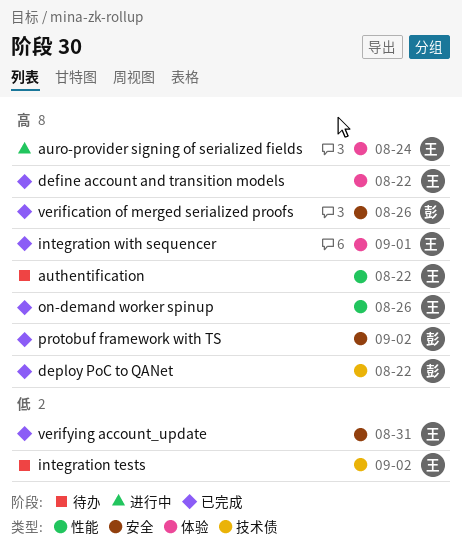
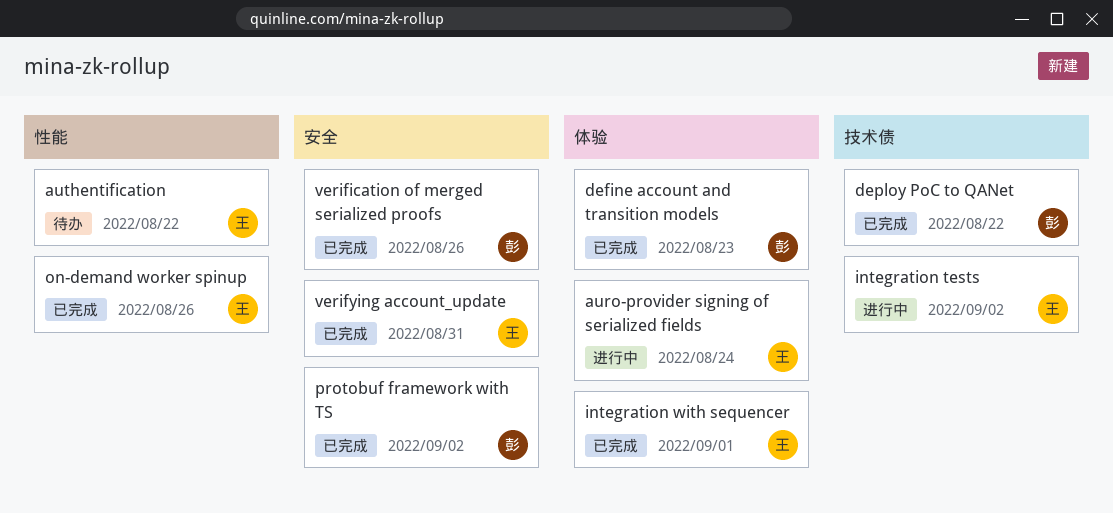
define account and transition models, owner: 王 -> 彭
define account and transition models, due: Aug 22 -> Aug 23
integration tests, status: 待办 -> 进行中

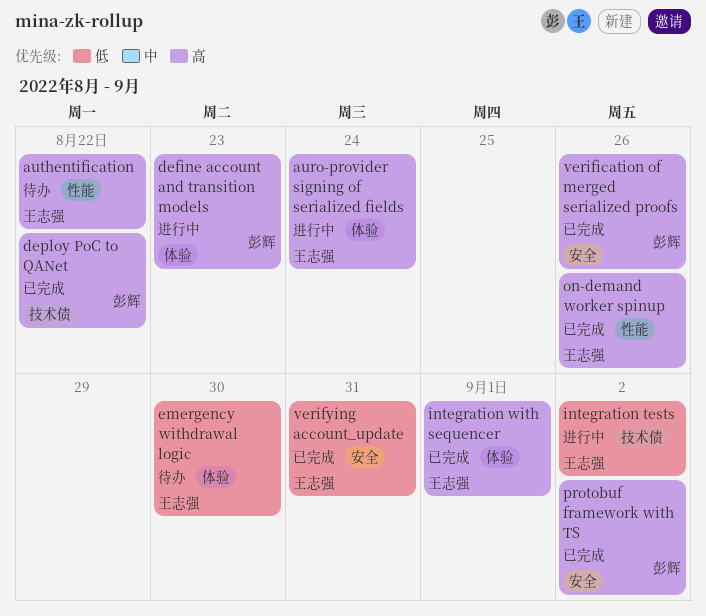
define account and transition models, status: 已完成 -> 进行中
emergency withdrawal logic: none -> present

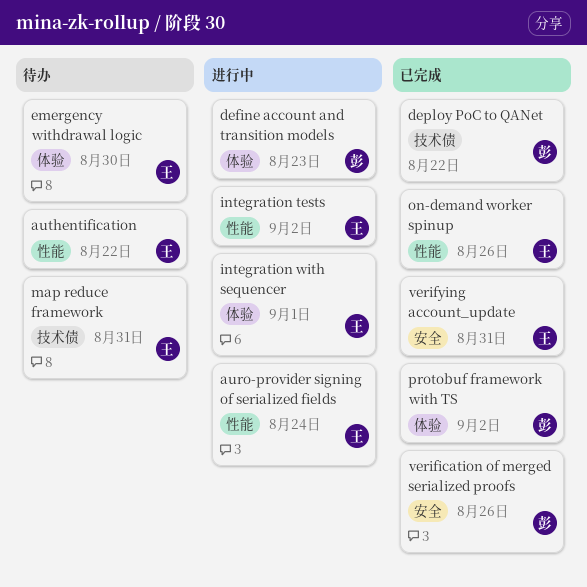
auro-provider signing of serialized fields, label: 体验 -> 性能
integration tests, label: 技术债 -> 性能
integration with sequencer, status: 已完成 -> 进行中
map reduce framework: none -> present
protobuf framework with TS, label: 安全 -> 体验

